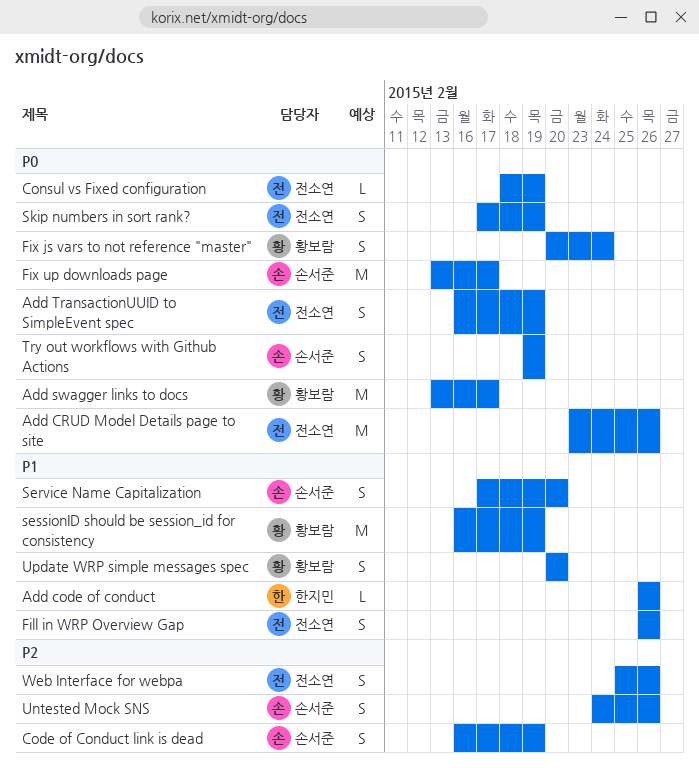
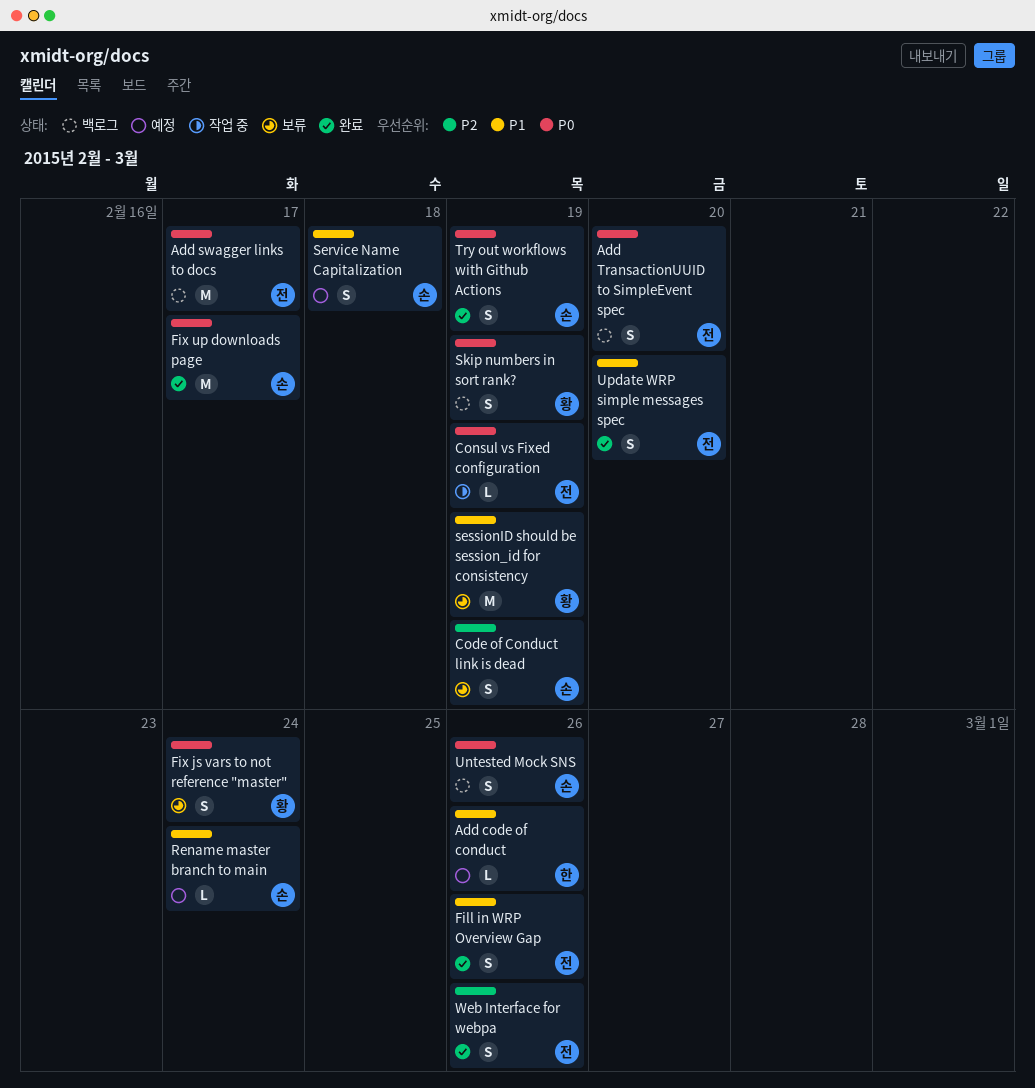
Add CRUD Model Details page to site: present -> none
Add swagger links to docs, owner: 황보람 -> 전소연
Add TransactionUUID to SimpleEvent spec, due: Feb 19 -> Feb 20
Rename master branch to main: none -> present
Service Name Capitalization, due: Feb 20 -> Feb 18
Skip numbers in sort rank?, owner: 전소연 -> 황보람
Untested Mock SNS, priority: P2 -> P0
Update WRP simple messages spec, owner: 황보람 -> 전소연

